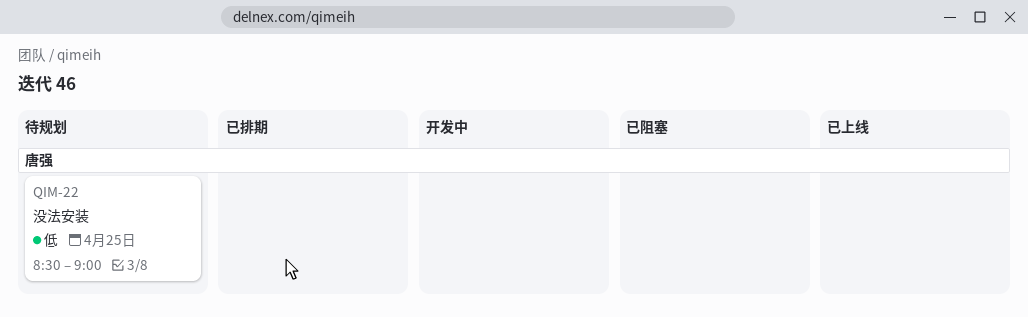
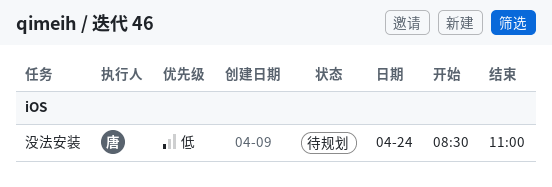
没法安装, day: Apr 25 -> Apr 24
没法安装, ends: 09:00 -> 11:00

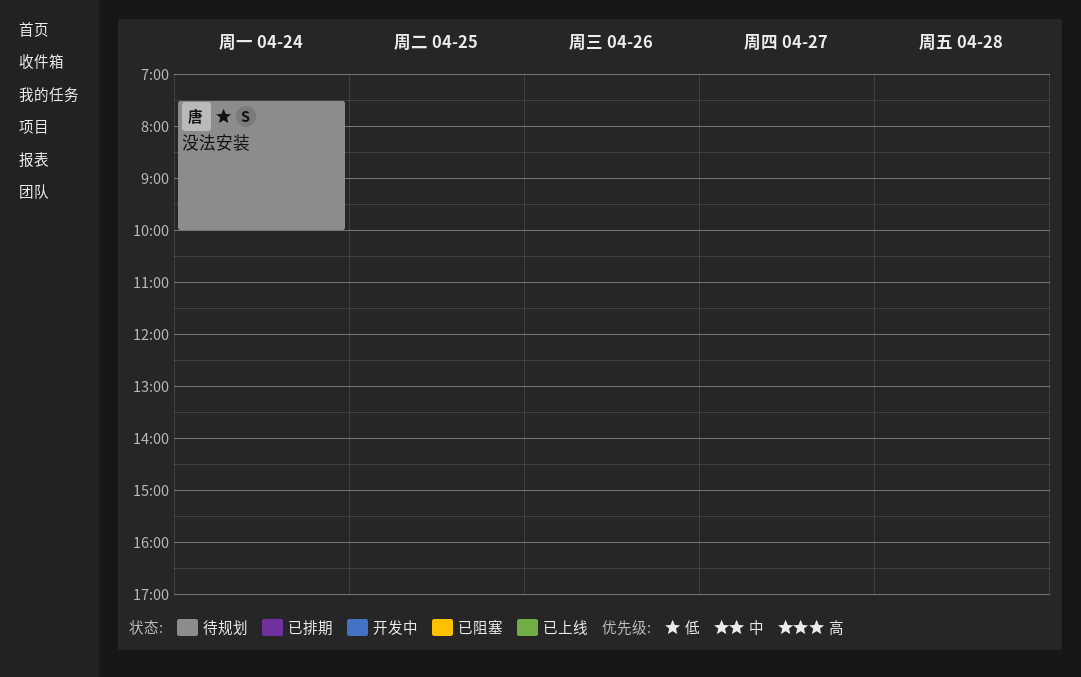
没法安装, begins: 08:30 -> 07:30
没法安装, ends: 11:00 -> 10:00

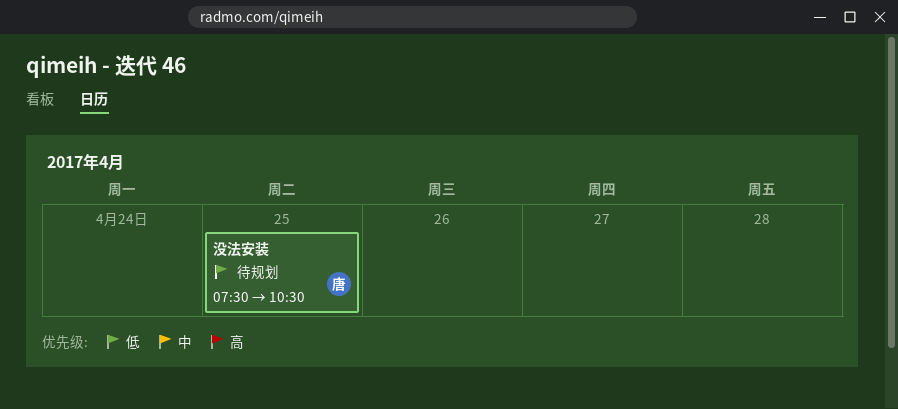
没法安装, day: Apr 24 -> Apr 25
没法安装, ends: 10:00 -> 10:30

